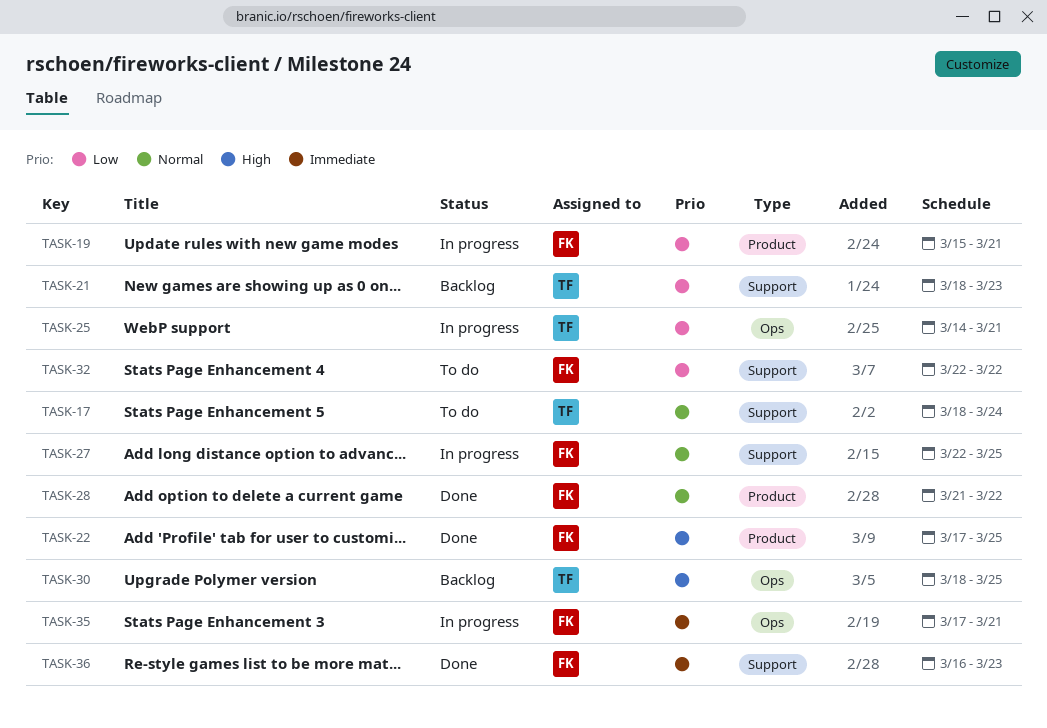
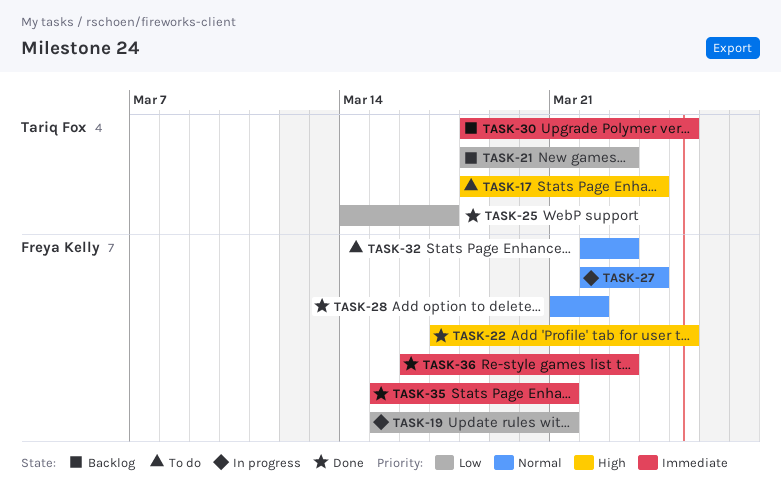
TASK-17, priority: Normal -> High
TASK-25, status: In progress -> Done
TASK-25, due: Mar 21 -> Mar 17
TASK-27, due: Mar 25 -> Mar 24
TASK-30, priority: High -> Immediate
TASK-32, priority: Low -> Normal
TASK-32, due: Mar 22 -> Mar 23
TASK-35, status: In progress -> Done
TASK-35, start: Mar 17 -> Mar 15

